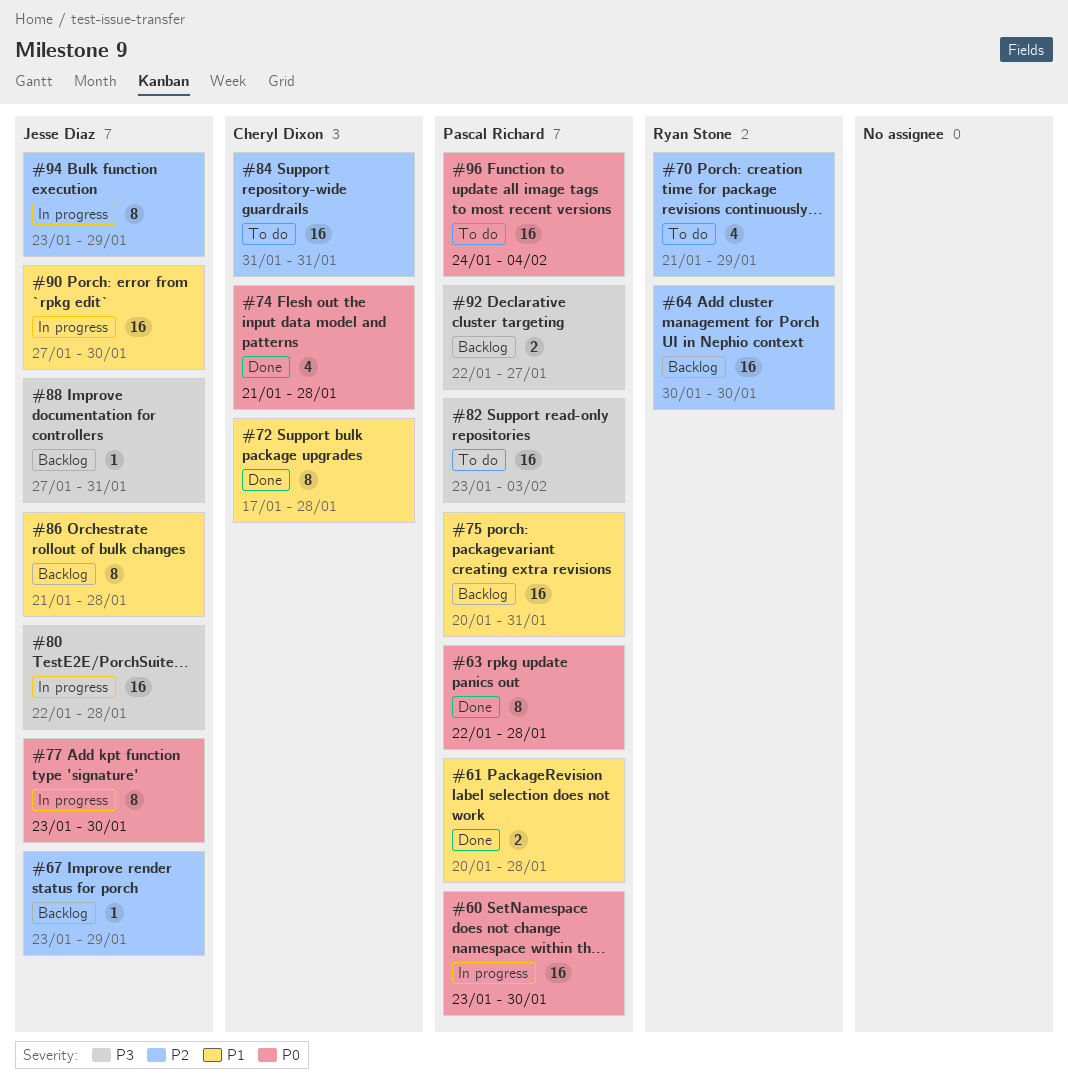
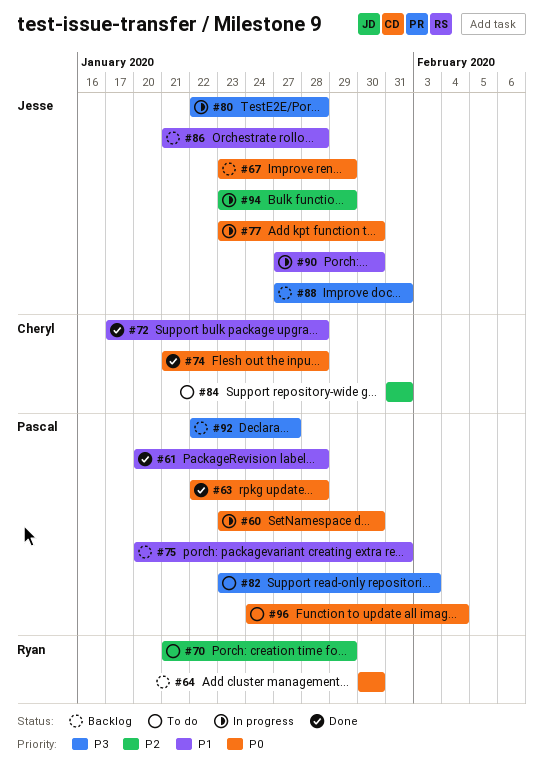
#64, priority: P2 -> P0
#67, priority: P2 -> P0

